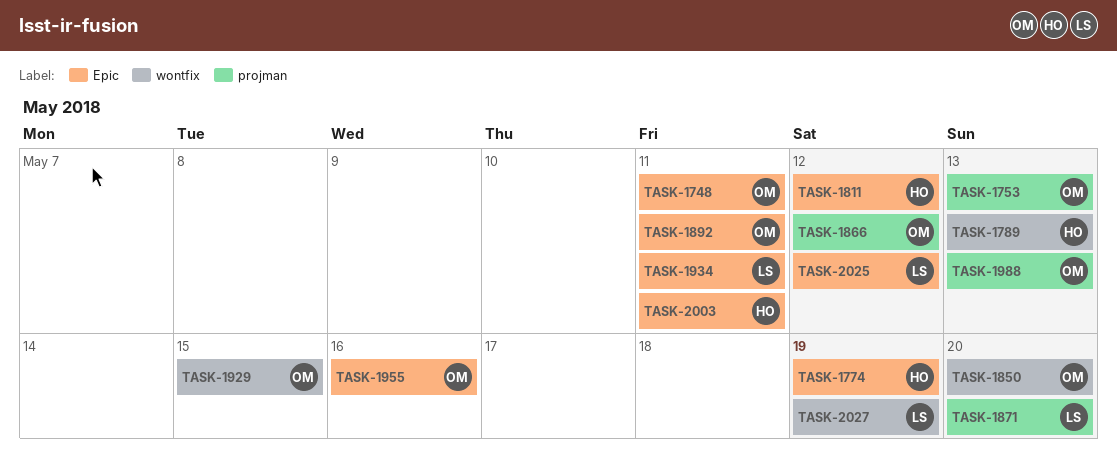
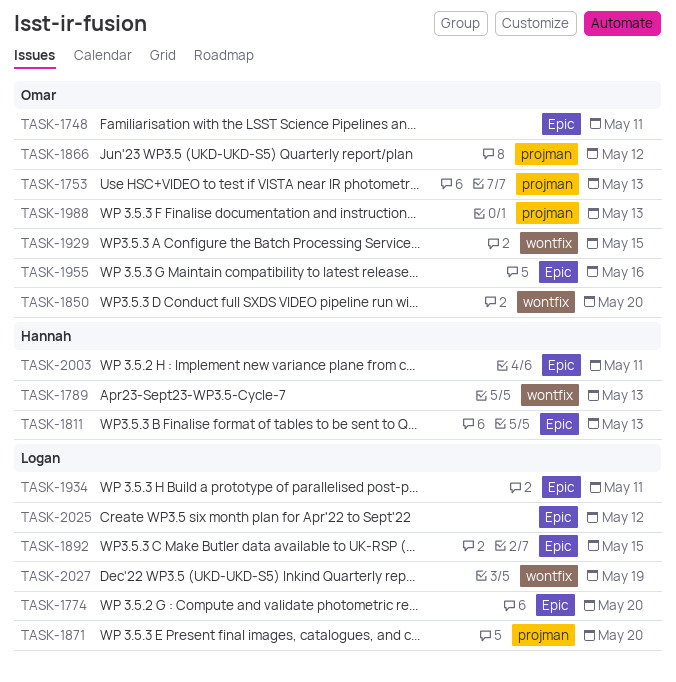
TASK-1774, owner: Hannah -> Logan
TASK-1774, due: May 19 -> May 20
TASK-1811, due: May 12 -> May 13
TASK-1892, owner: Omar -> Logan
TASK-1892, due: May 11 -> May 15

